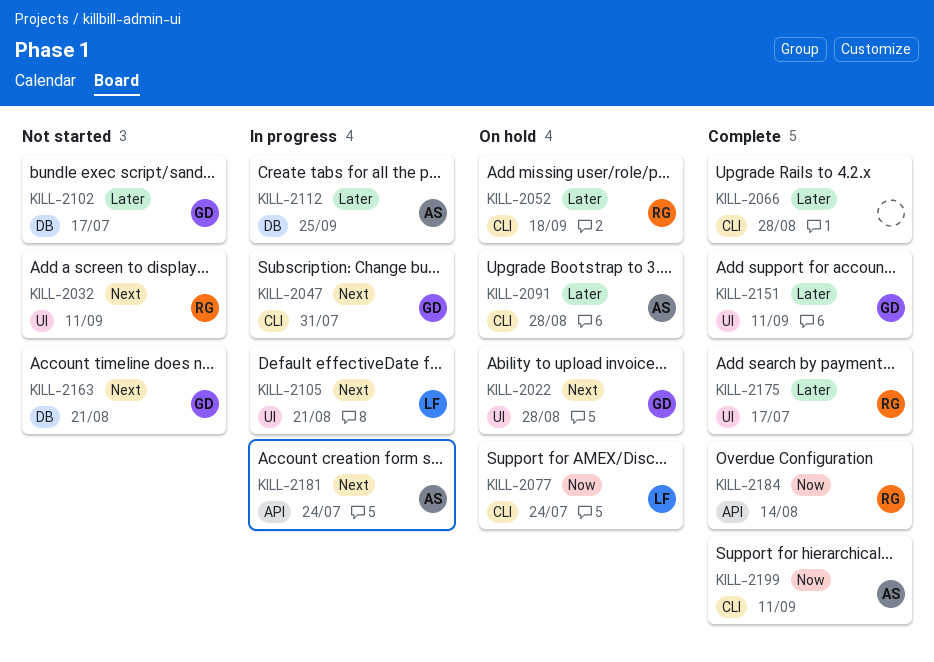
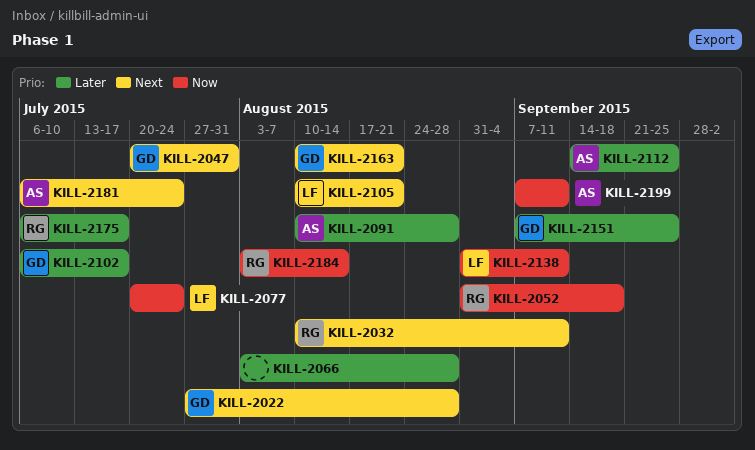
KILL-2052, priority: Later -> Now
KILL-2138: none -> present
KILL-2151, due: Sep 11 -> Sep 25

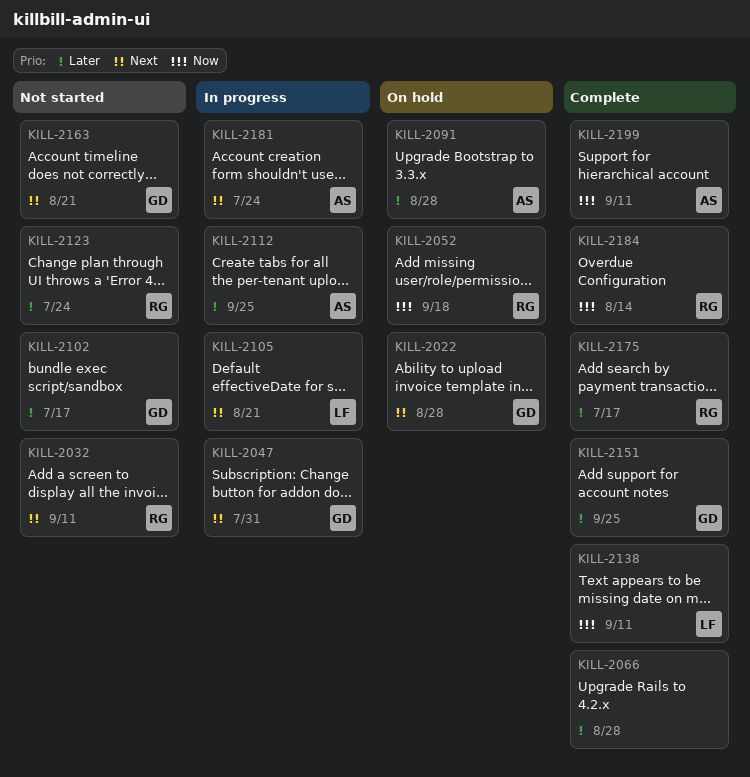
KILL-2077: present -> none
KILL-2123: none -> present

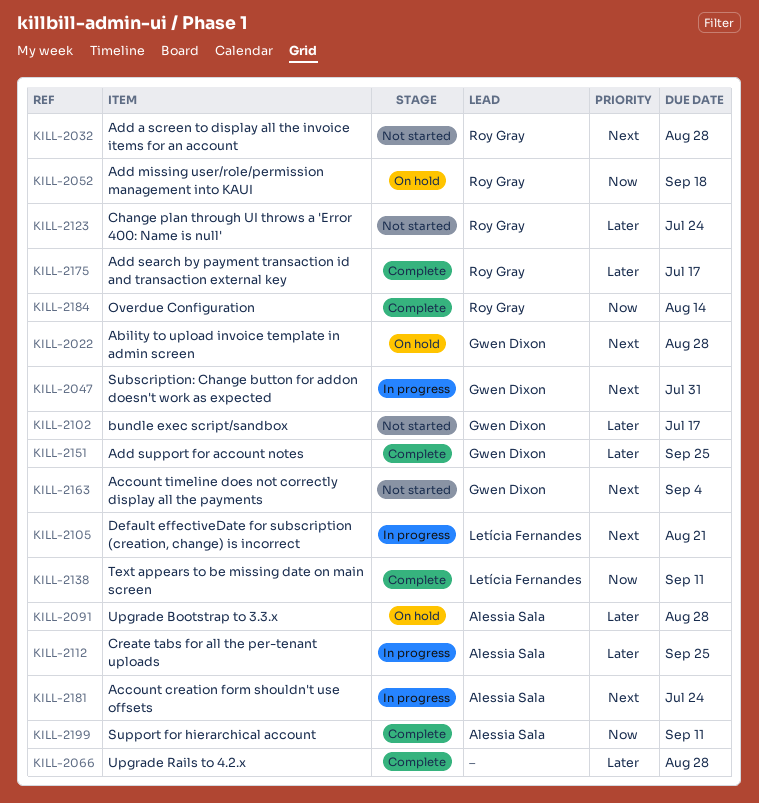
KILL-2032, due: Sep 11 -> Aug 28
KILL-2163, due: Aug 21 -> Sep 4

